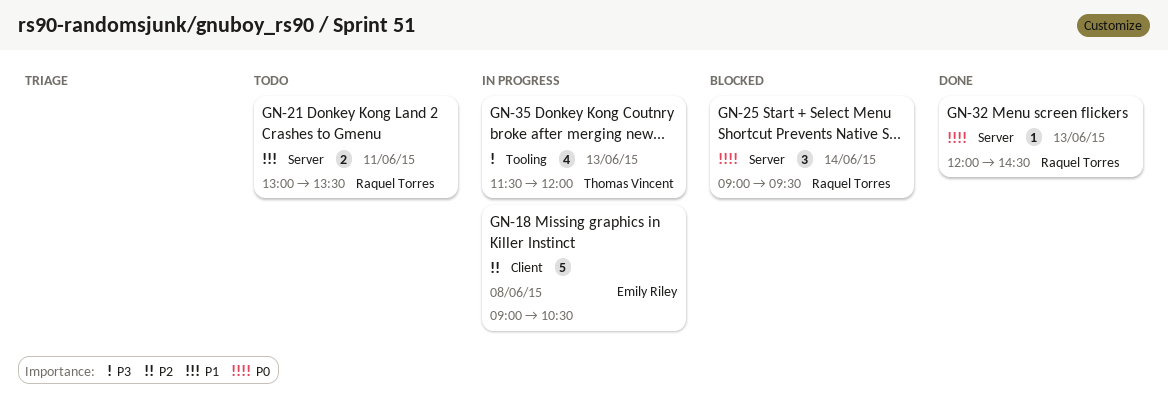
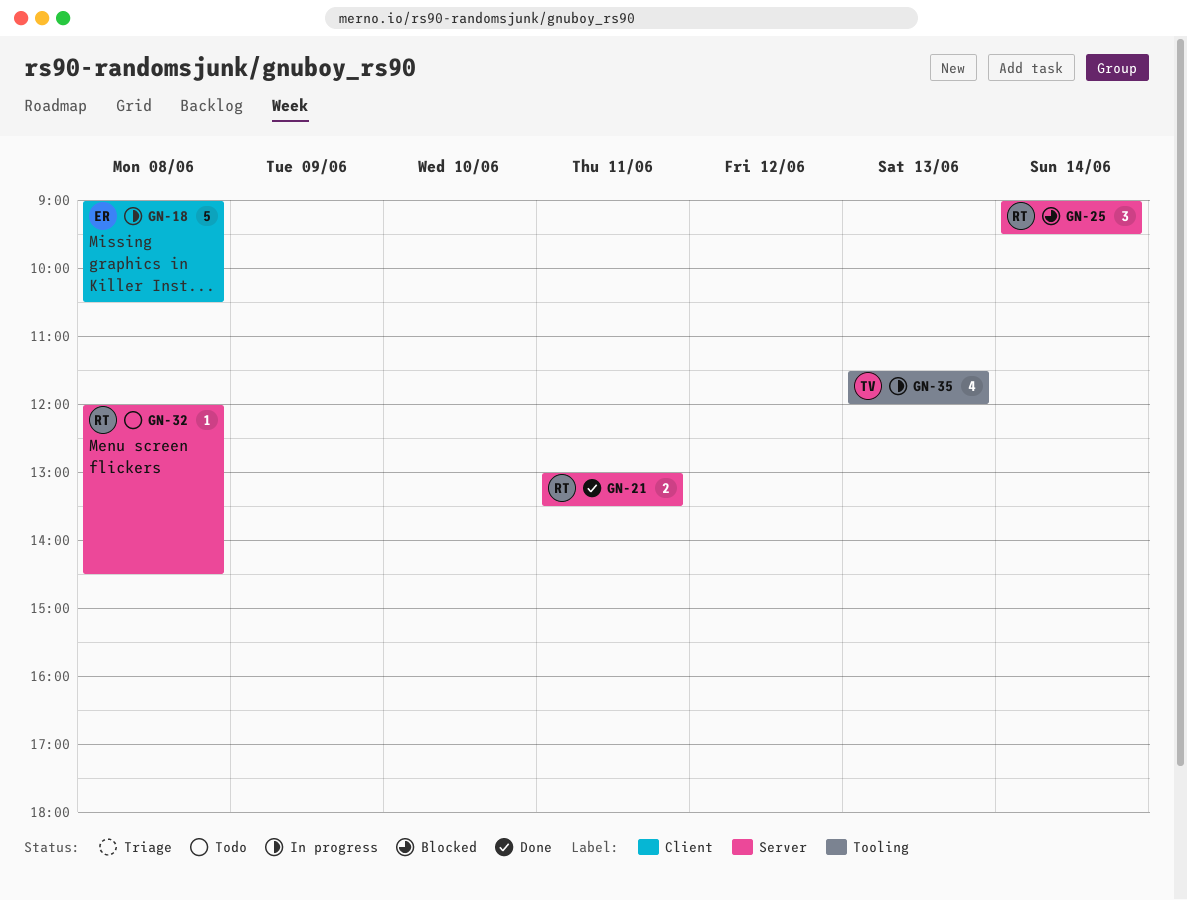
GN-21, status: Todo -> Done
GN-32, status: Done -> Todo
GN-32, day: Jun 13 -> Jun 8

